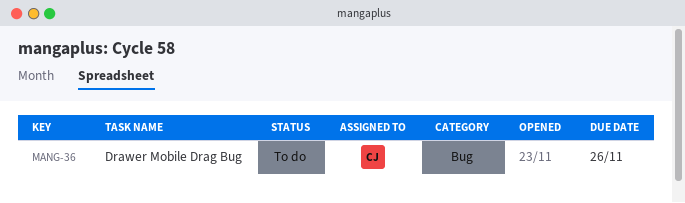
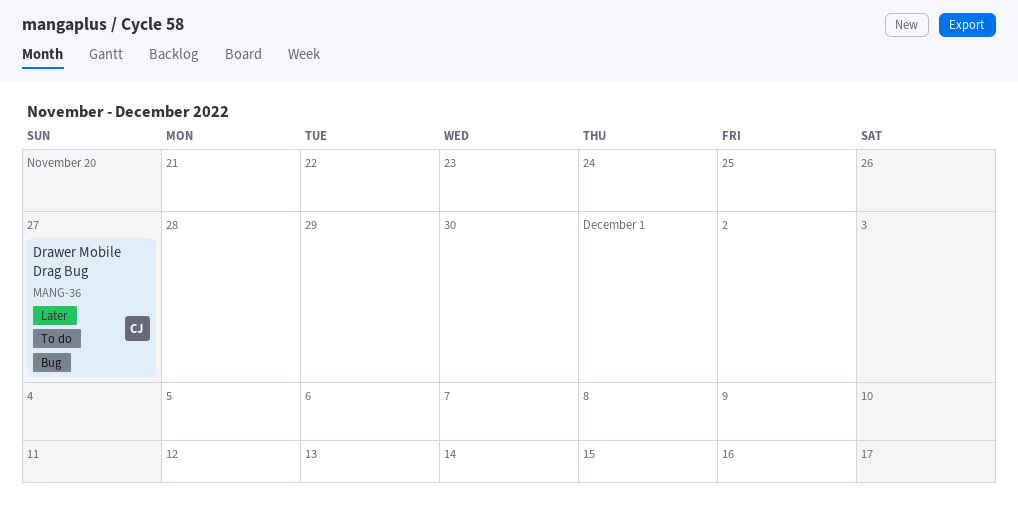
MANG-36, due: Nov 26 -> Nov 27

